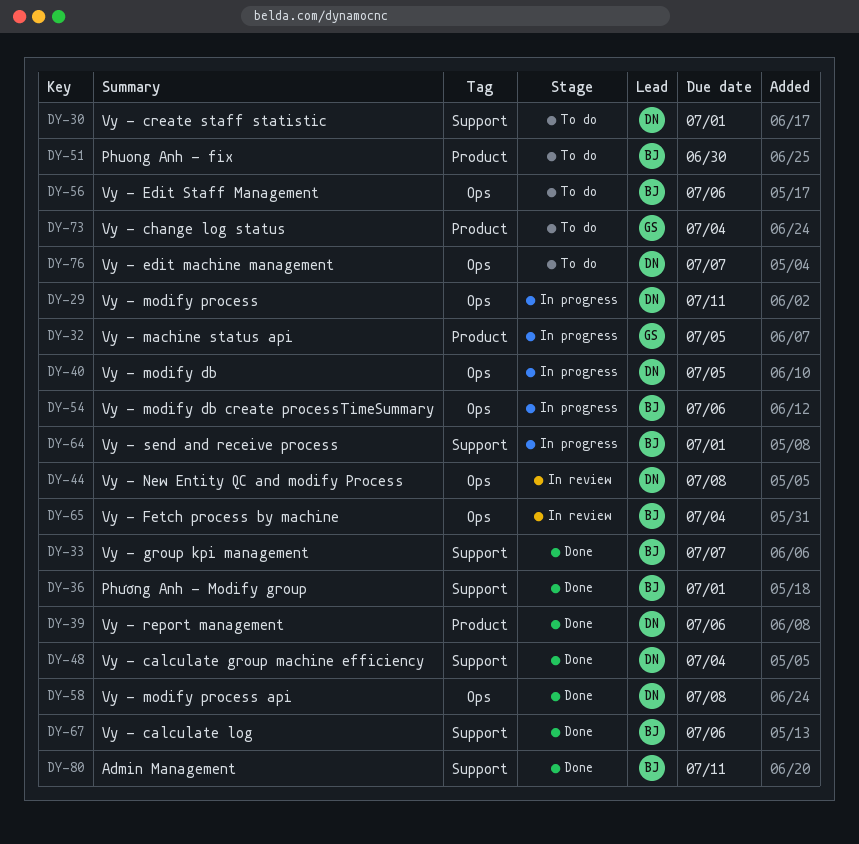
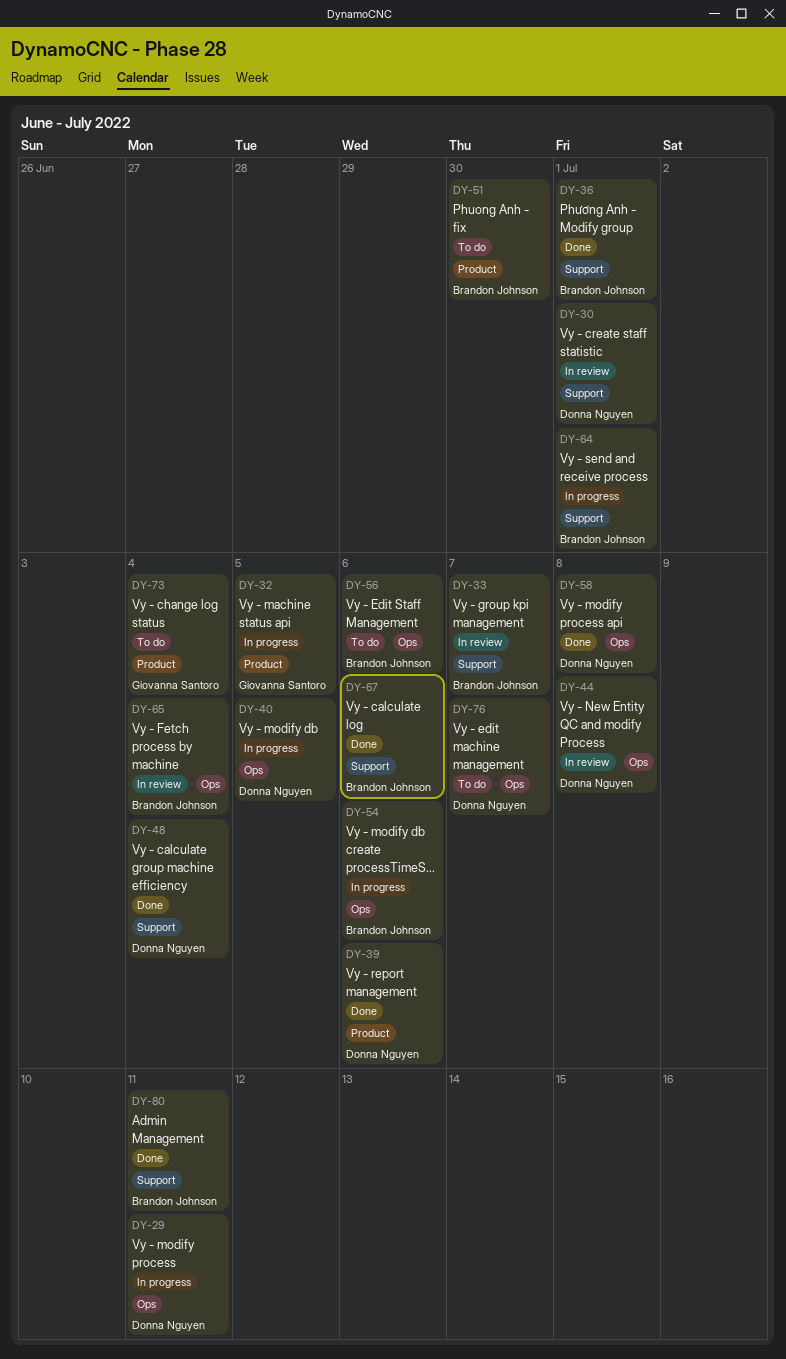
DY-30, status: To do -> In review
DY-33, status: Done -> In review

